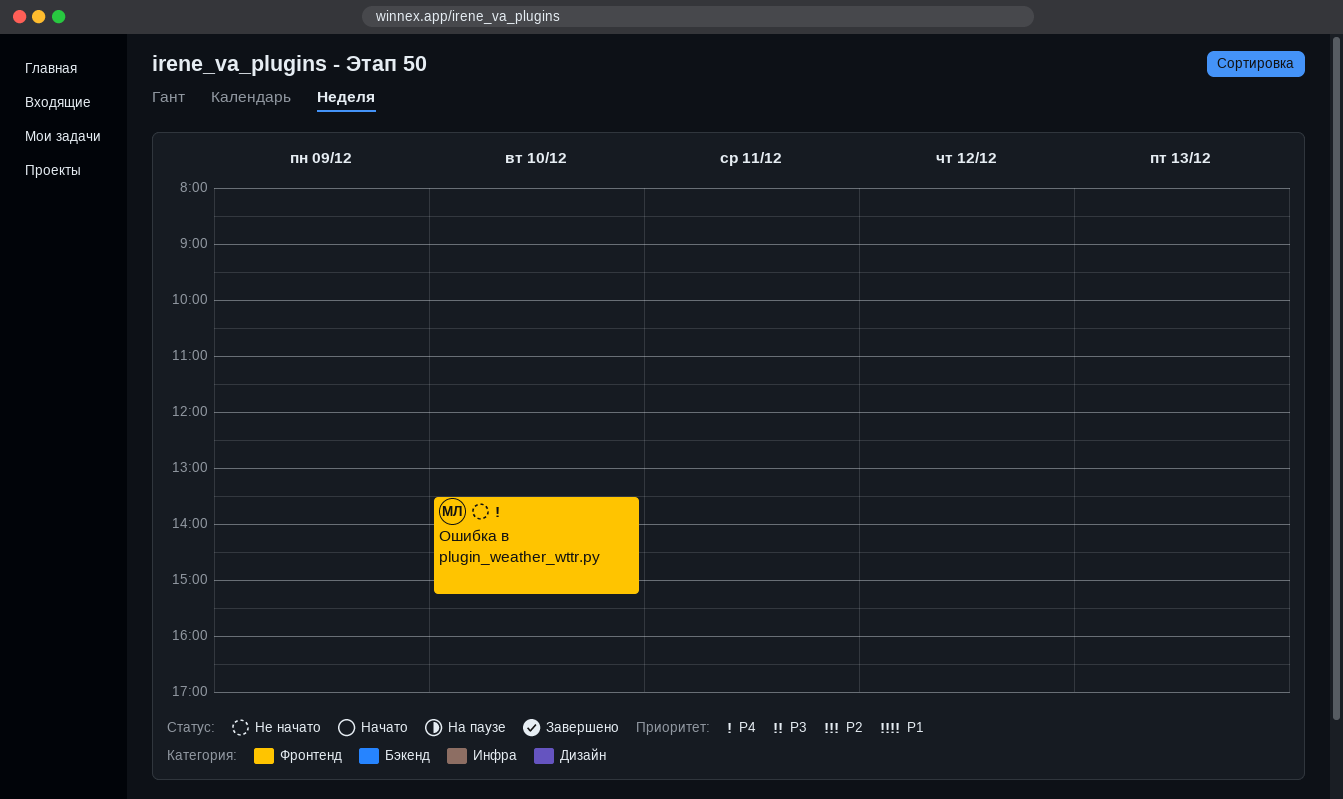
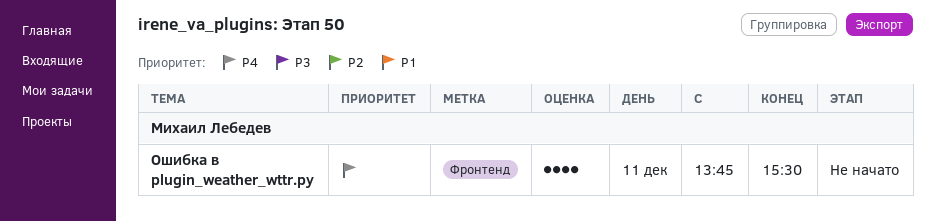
Ошибка в plugin_weather_wttr.py, day: Dec 10 -> Dec 11
Ошибка в plugin_weather_wttr.py, begins: 13:30 -> 13:45
Ошибка в plugin_weather_wttr.py, ends: 15:15 -> 15:30

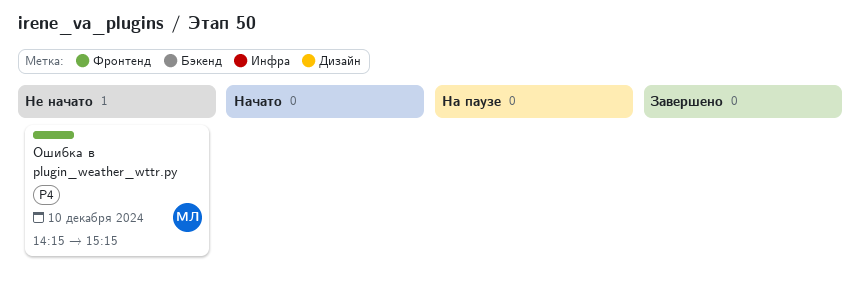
Ошибка в plugin_weather_wttr.py, day: Dec 11 -> Dec 10
Ошибка в plugin_weather_wttr.py, begins: 13:45 -> 14:15
Ошибка в plugin_weather_wttr.py, ends: 15:30 -> 15:15

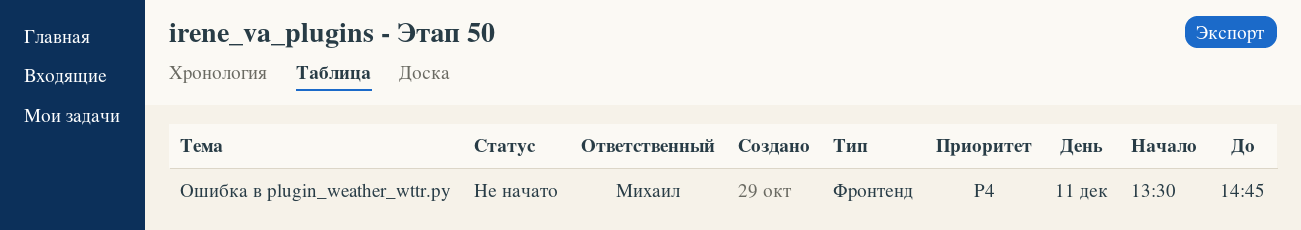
Ошибка в plugin_weather_wttr.py, day: Dec 10 -> Dec 11
Ошибка в plugin_weather_wttr.py, begins: 14:15 -> 13:30
Ошибка в plugin_weather_wttr.py, ends: 15:15 -> 14:45

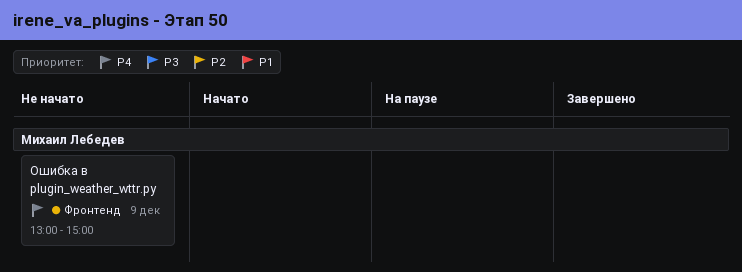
Ошибка в plugin_weather_wttr.py, day: Dec 11 -> Dec 9
Ошибка в plugin_weather_wttr.py, begins: 13:30 -> 13:00
Ошибка в plugin_weather_wttr.py, ends: 14:45 -> 15:00

